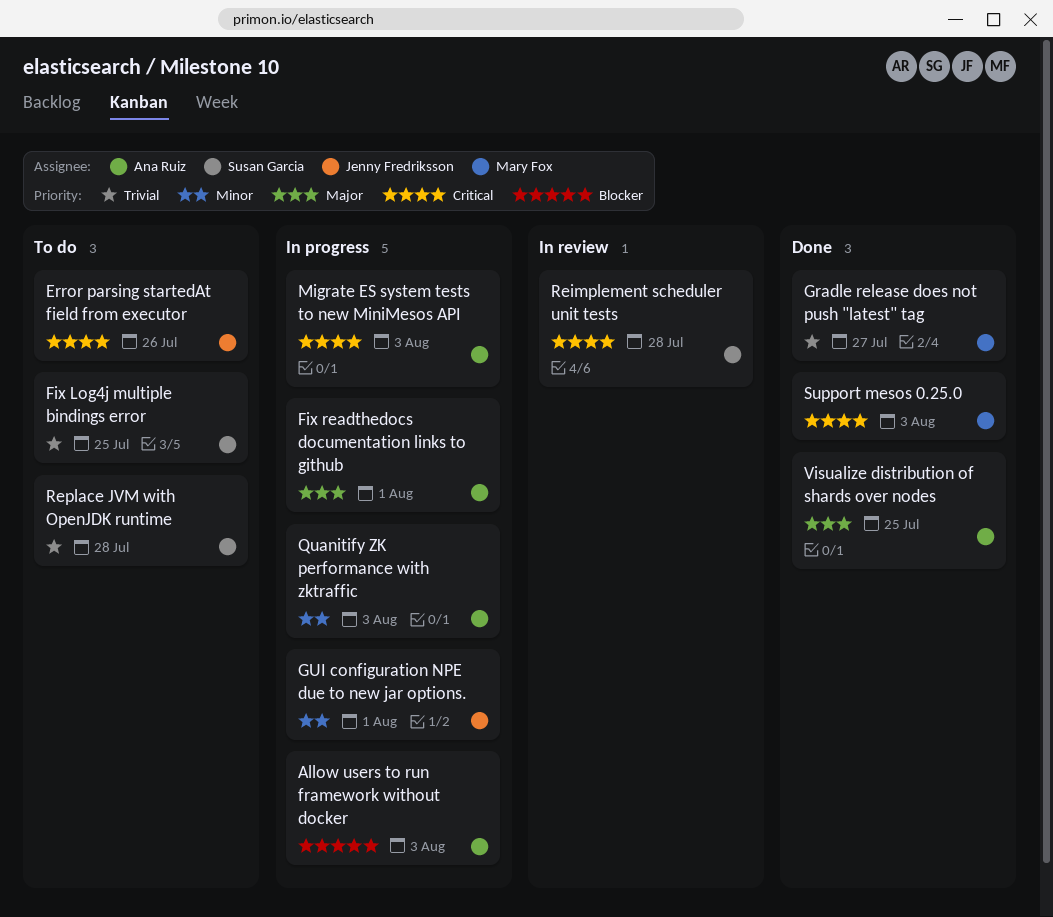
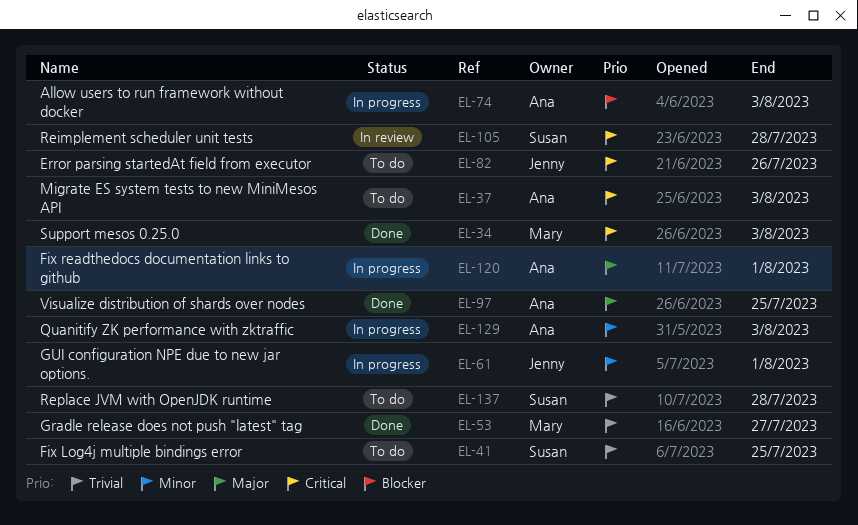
Migrate ES system tests to new MiniMesos API, status: In progress -> To do

